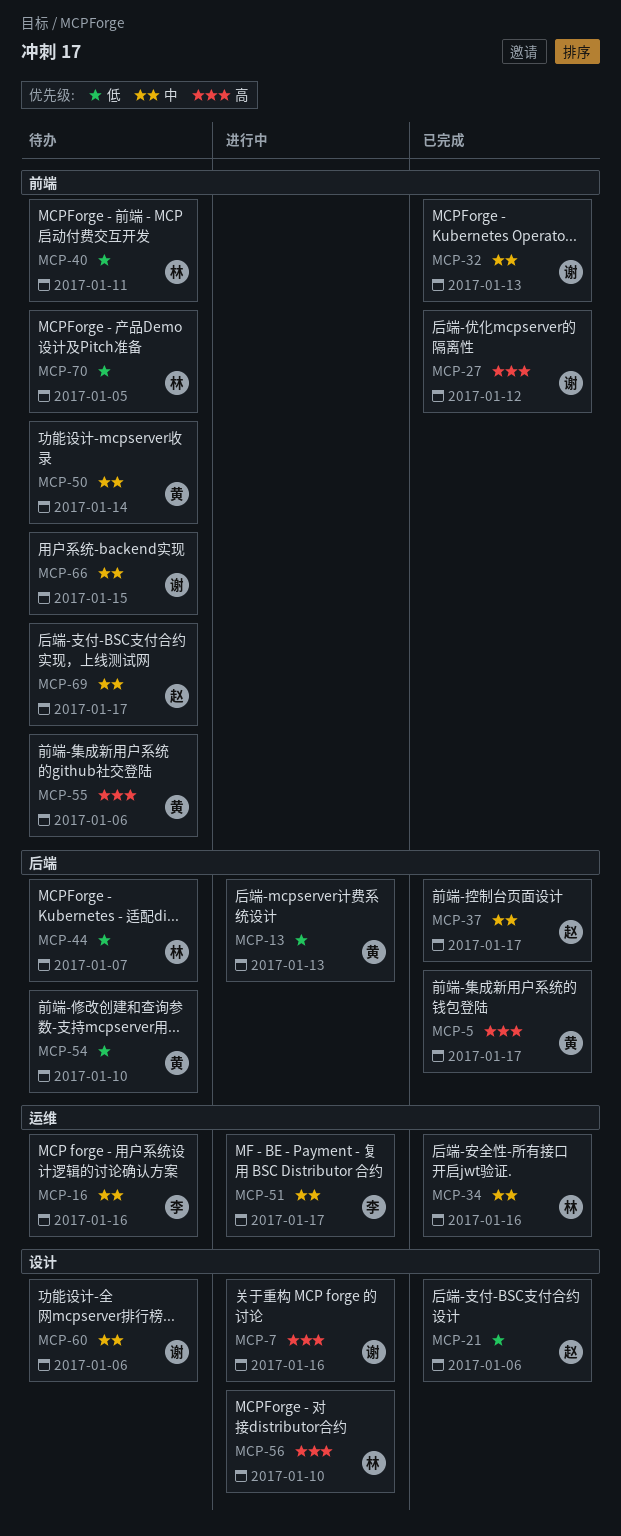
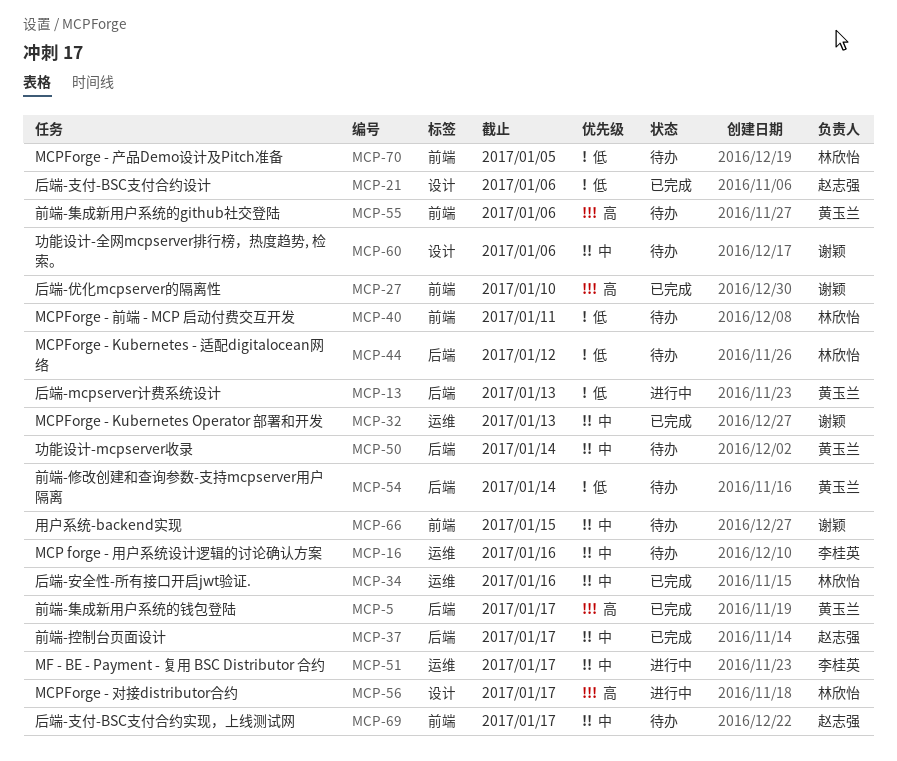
MCP-7: present -> none
MCP-27, due: Jan 12 -> Jan 10
MCP-32, label: 前端 -> 运维
MCP-44, due: Jan 7 -> Jan 12
MCP-50, label: 前端 -> 后端
MCP-54, due: Jan 10 -> Jan 14
MCP-56, due: Jan 10 -> Jan 17

